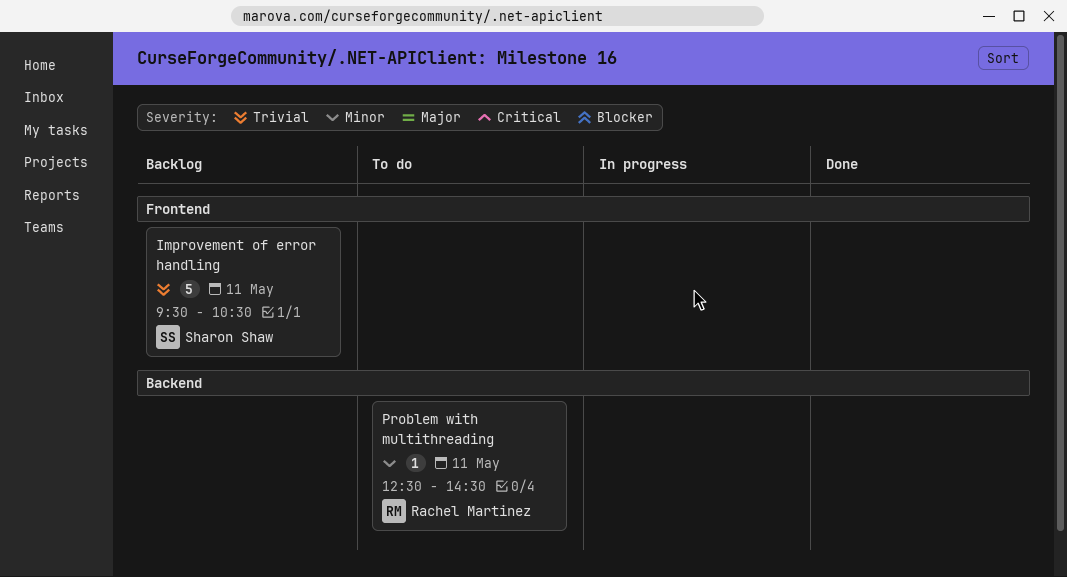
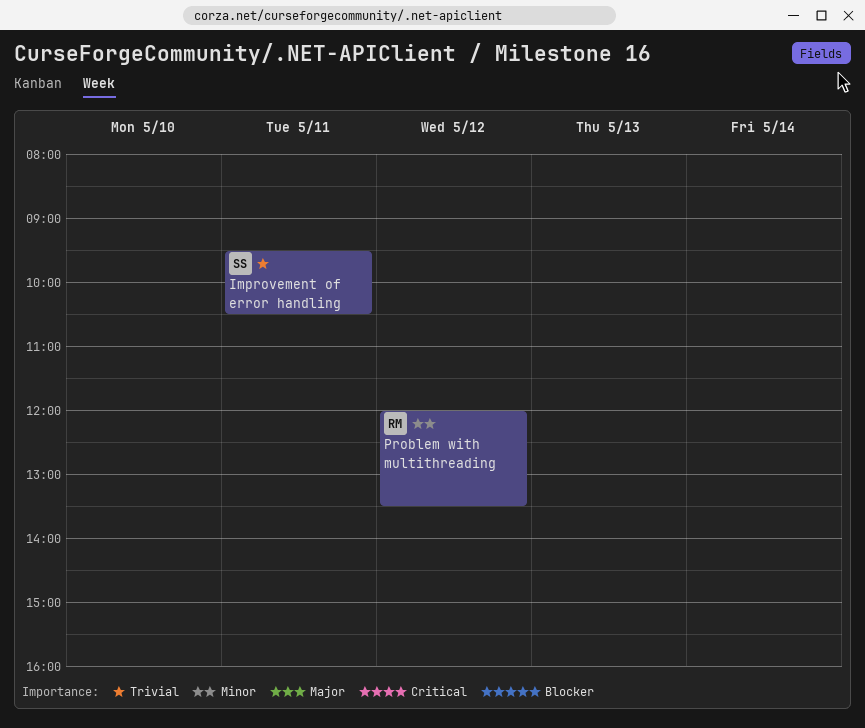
Problem with multithreading, day: May 11 -> May 12
Problem with multithreading, begins: 12:30 -> 12:00
Problem with multithreading, ends: 14:30 -> 13:30

